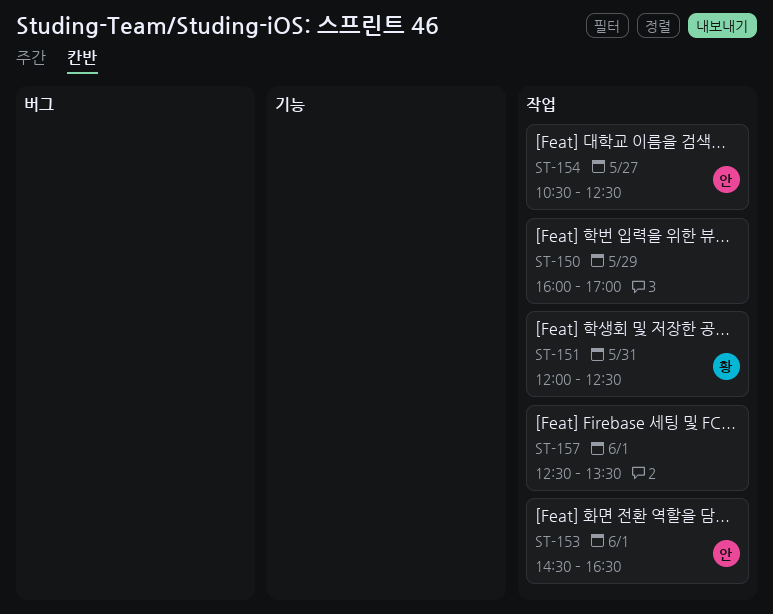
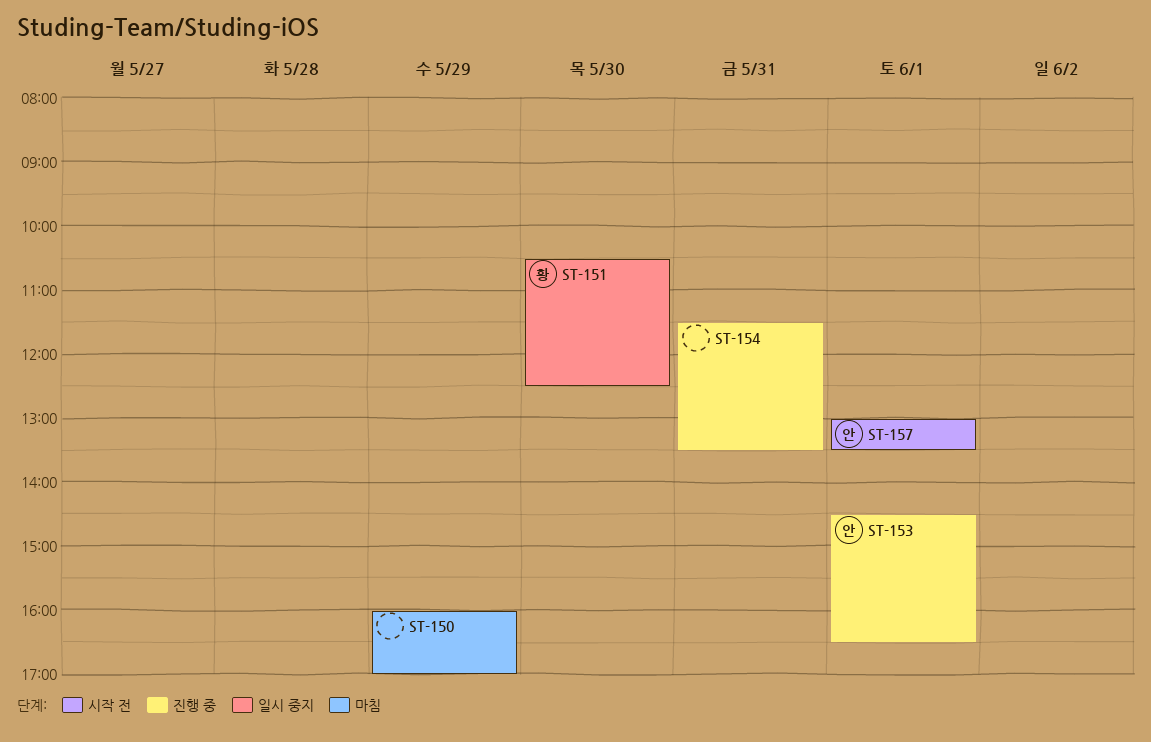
ST-151, day: May 31 -> May 30
ST-151, begins: 12:00 -> 10:30
ST-154, owner: 안 -> none
ST-154, day: May 27 -> May 31
ST-154, begins: 10:30 -> 11:30
ST-154, ends: 12:30 -> 13:30
ST-157, owner: none -> 안
ST-157, begins: 12:30 -> 13:00

